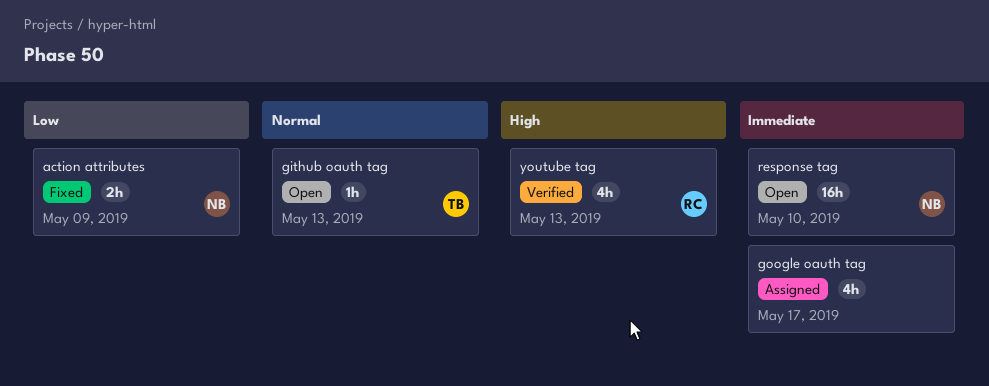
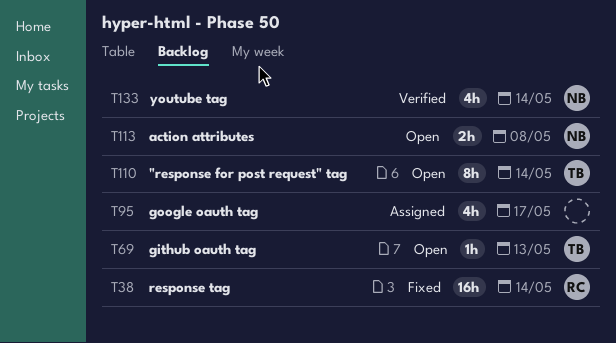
"response for post request" tag: none -> present
action attributes, status: Fixed -> Open
action attributes, due: May 9 -> May 8
response tag, status: Open -> Fixed
response tag, owner: NB -> RC
response tag, due: May 10 -> May 14
youtube tag, owner: RC -> NB
youtube tag, due: May 13 -> May 14

